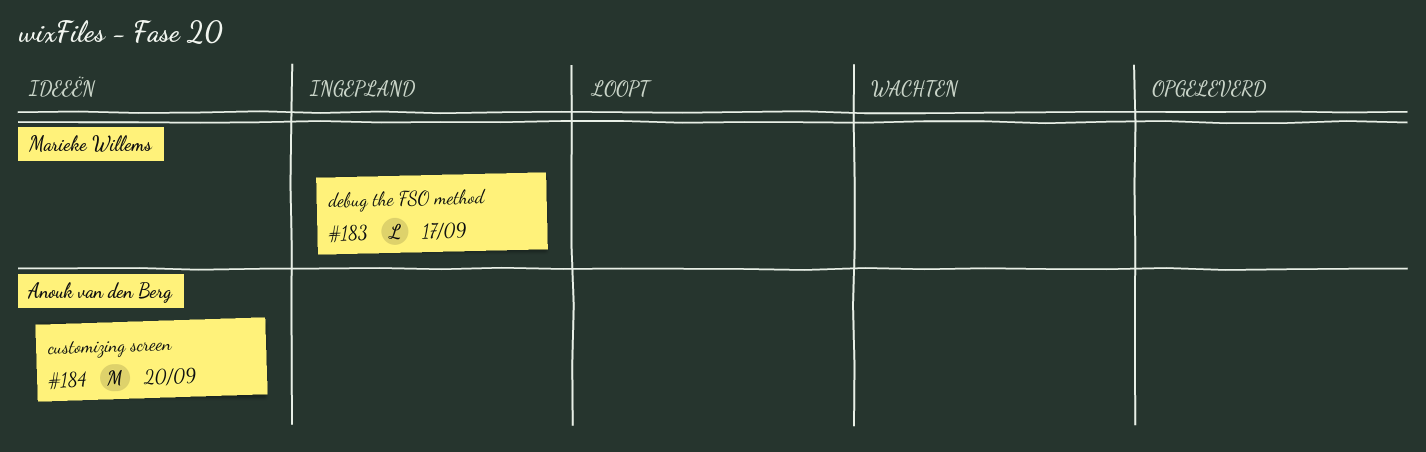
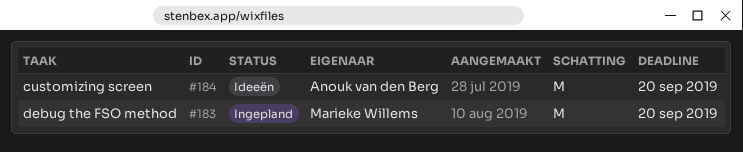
#183, estimate: L -> M
#183, due: Sep 17 -> Sep 20

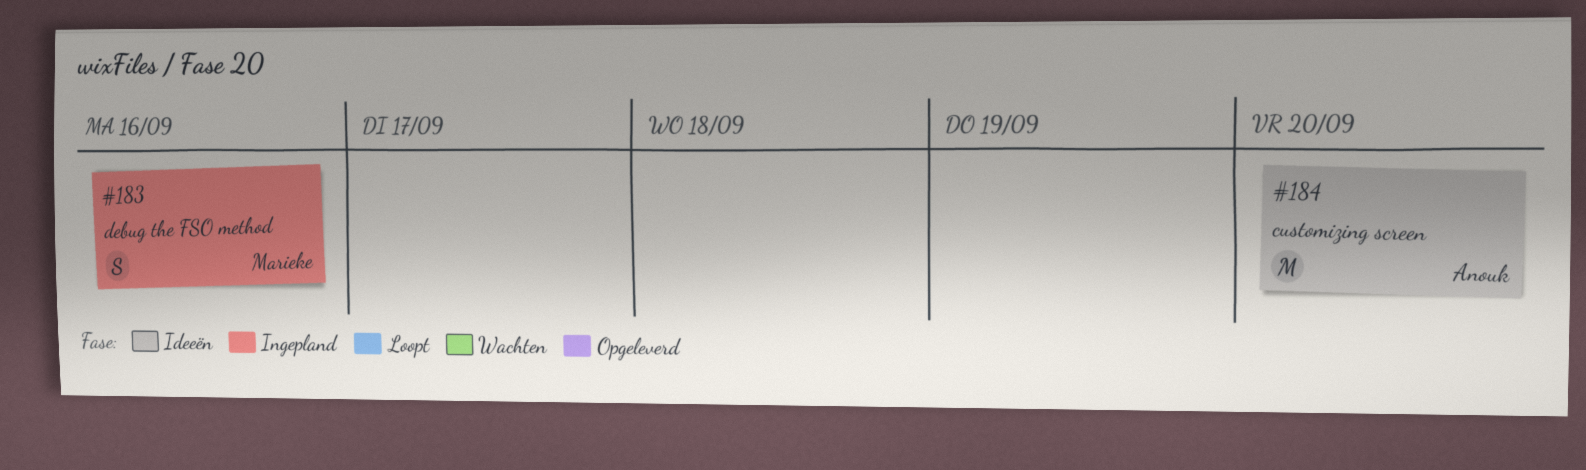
#183, estimate: M -> S
#183, due: Sep 20 -> Sep 16

